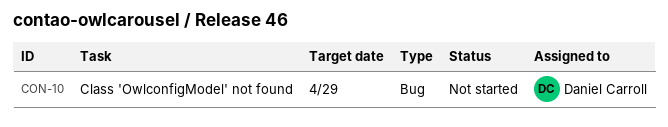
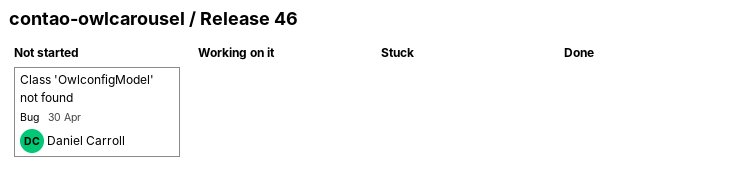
Class 'OwlconfigModel' not found, due: Apr 29 -> Apr 30

